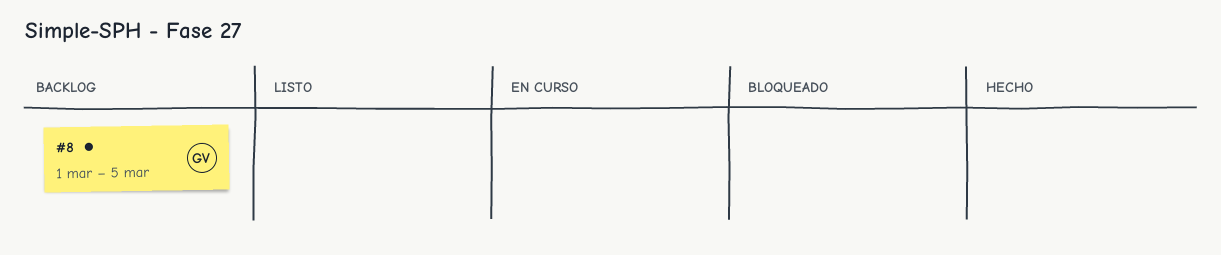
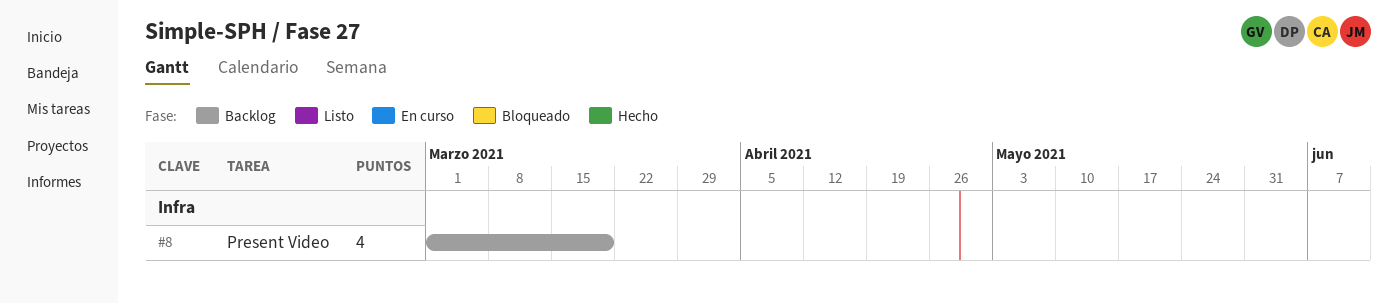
#8, estimate: 1 -> 4
#8, due: Mar 5 -> Mar 19

